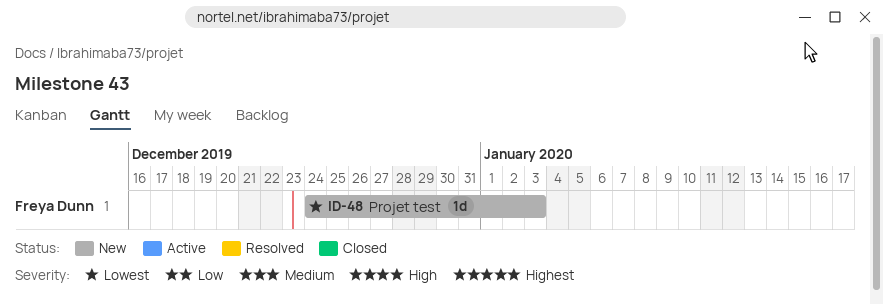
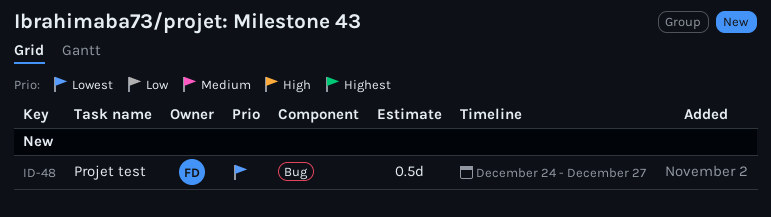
ID-48, estimate: 1d -> 0.5d
ID-48, due: Jan 3 -> Dec 27

